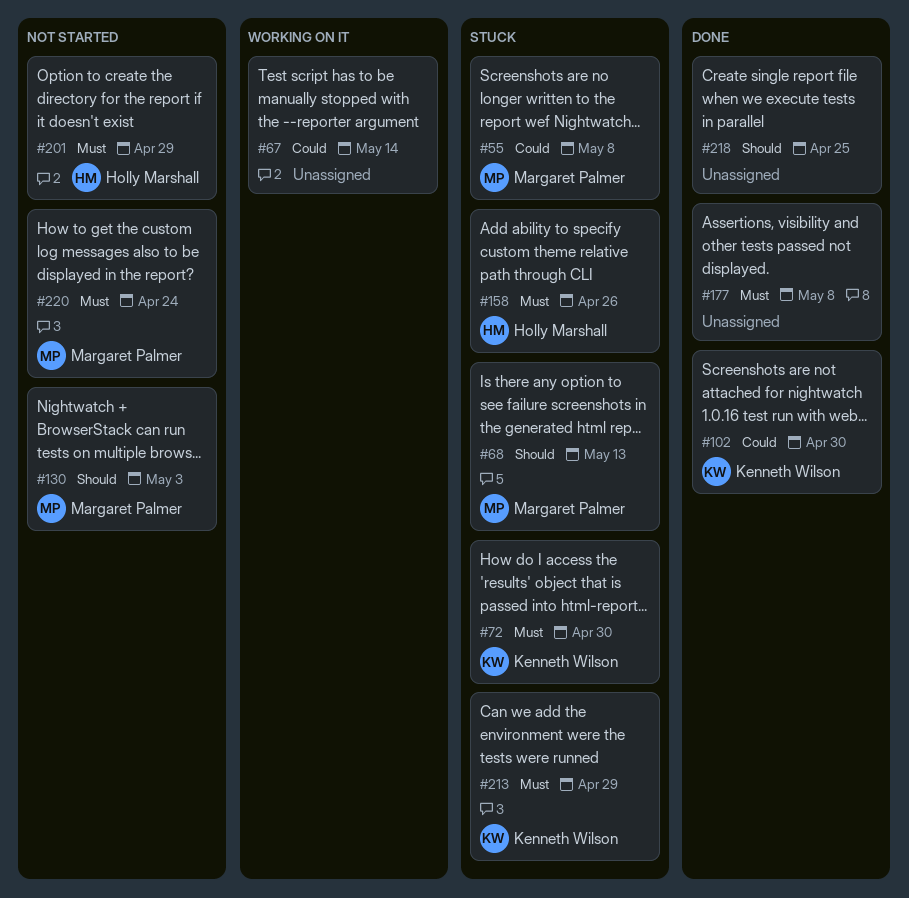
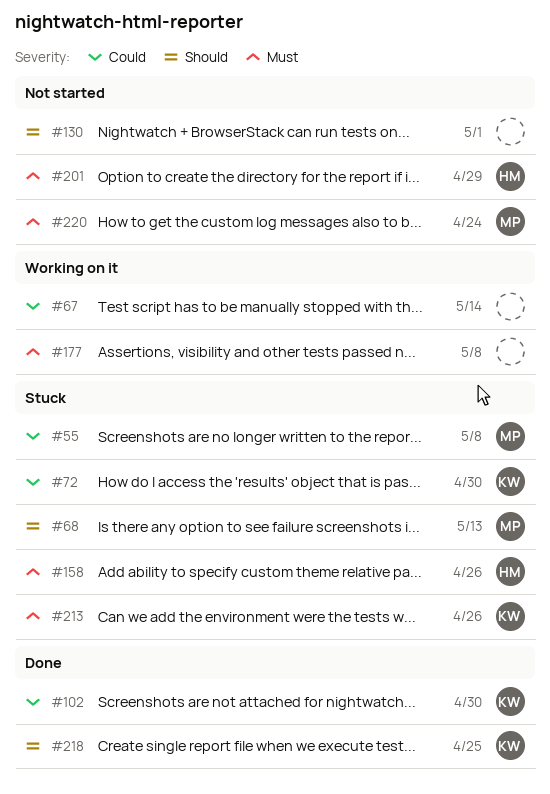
#72, priority: Must -> Could
#130, owner: Margaret Palmer -> none
#130, due: May 3 -> May 1
#177, status: Done -> Working on it
#213, due: Apr 29 -> Apr 26
#218, owner: none -> Kenneth Wilson

